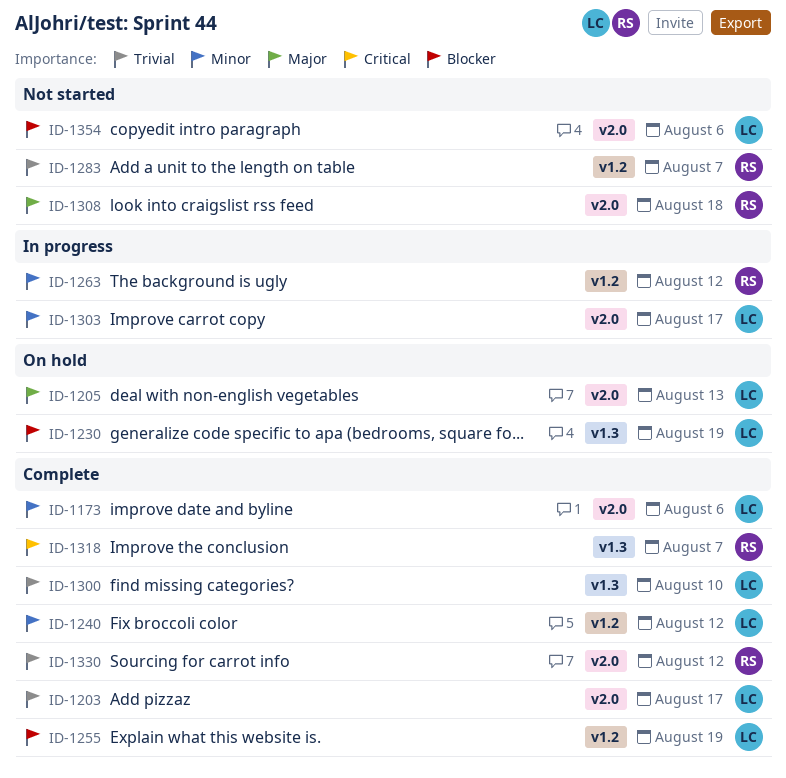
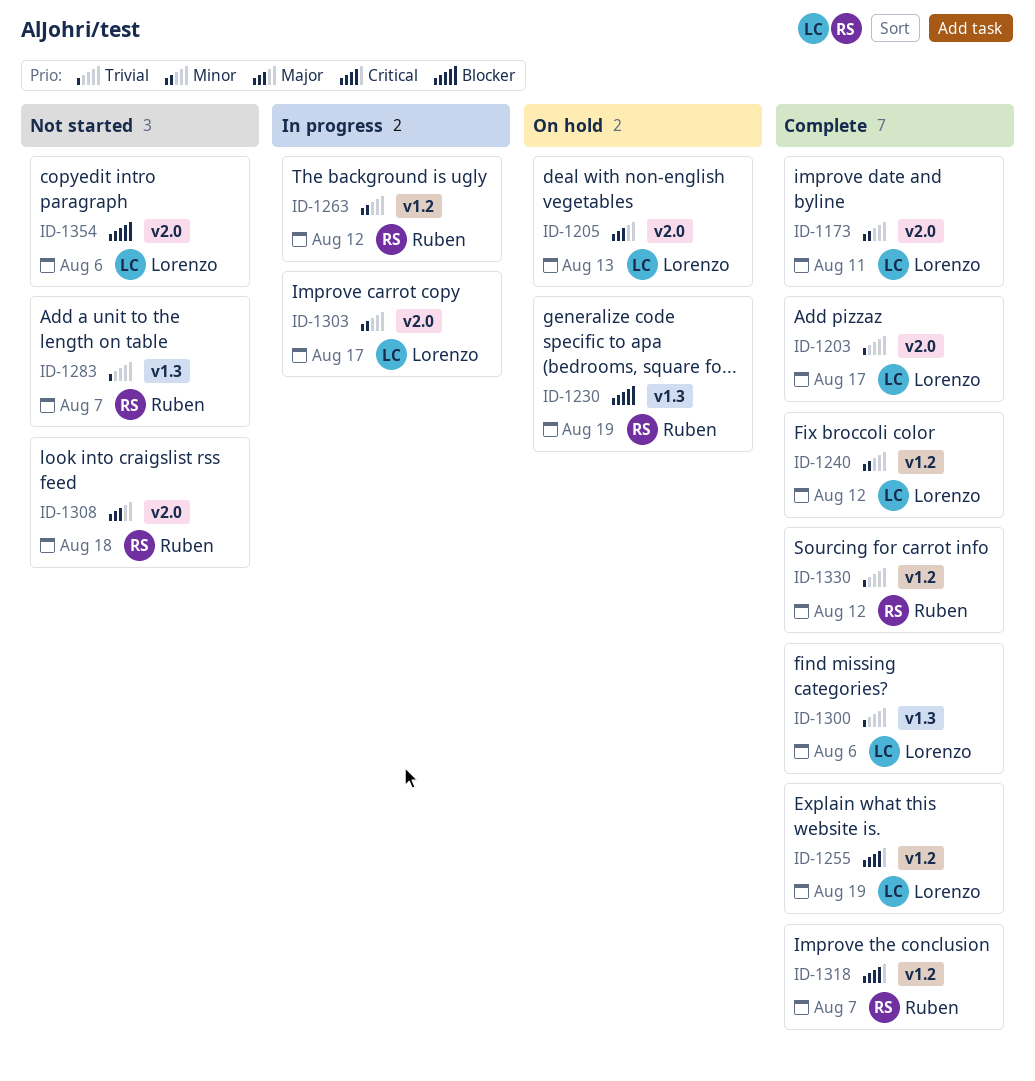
ID-1173, due: Aug 6 -> Aug 11
ID-1230, owner: Lorenzo -> Ruben
ID-1255, priority: Blocker -> Critical
ID-1283, label: v1.2 -> v1.3
ID-1300, due: Aug 10 -> Aug 6
ID-1318, label: v1.3 -> v1.2
ID-1330, label: v2.0 -> v1.2

